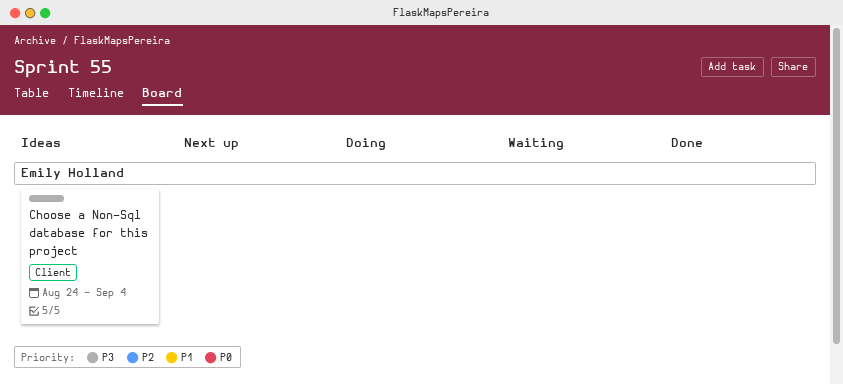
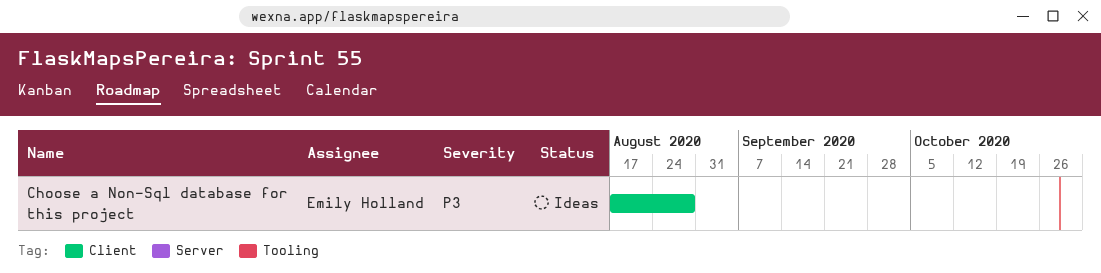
Choose a Non-Sql database for this project, start: Aug 24 -> Aug 17
Choose a Non-Sql database for this project, due: Sep 4 -> Aug 28

